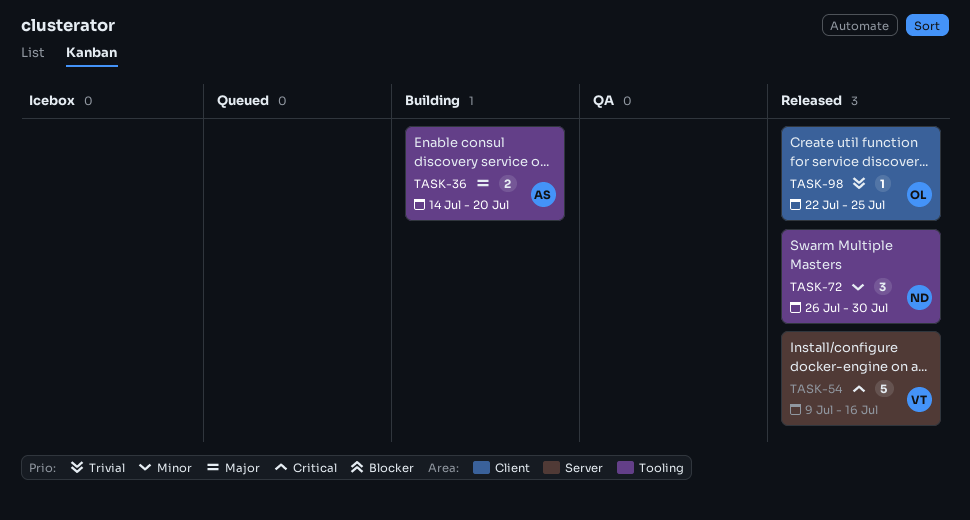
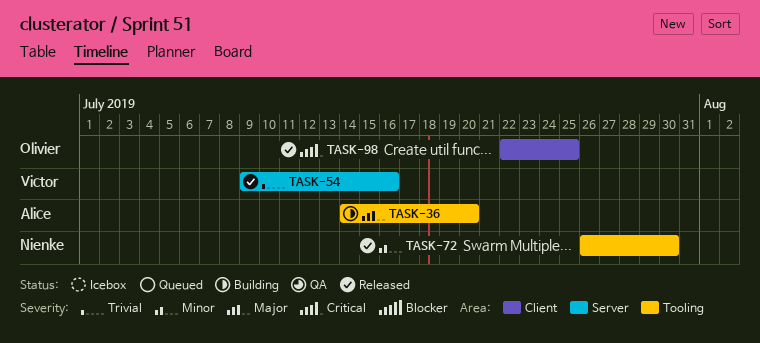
TASK-54, priority: Critical -> Trivial
TASK-98, priority: Trivial -> Critical

